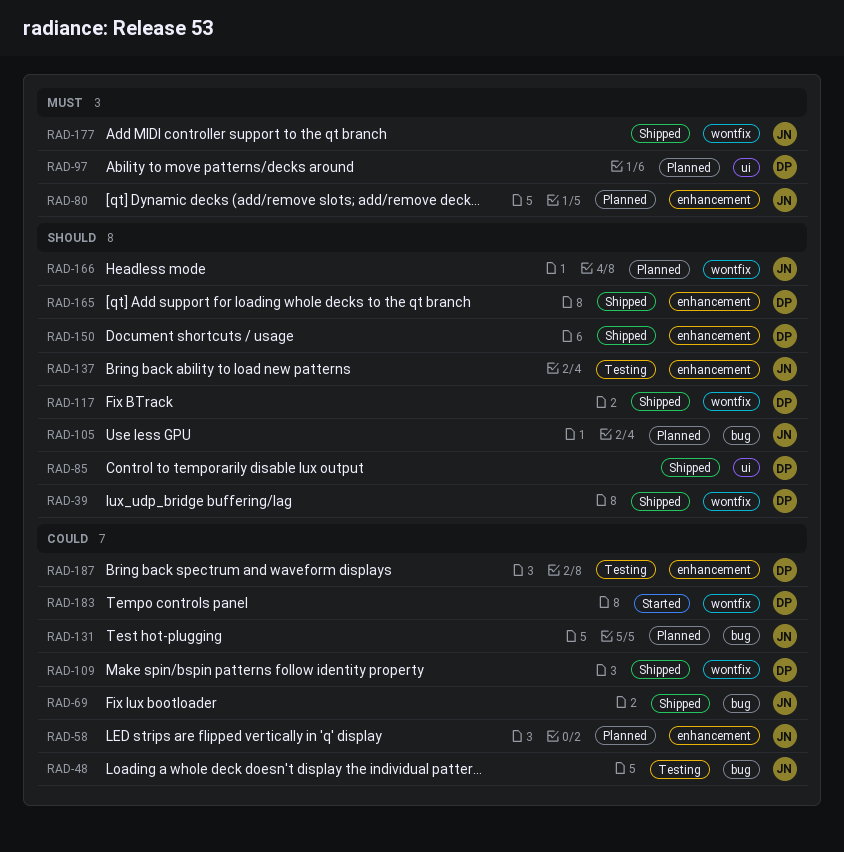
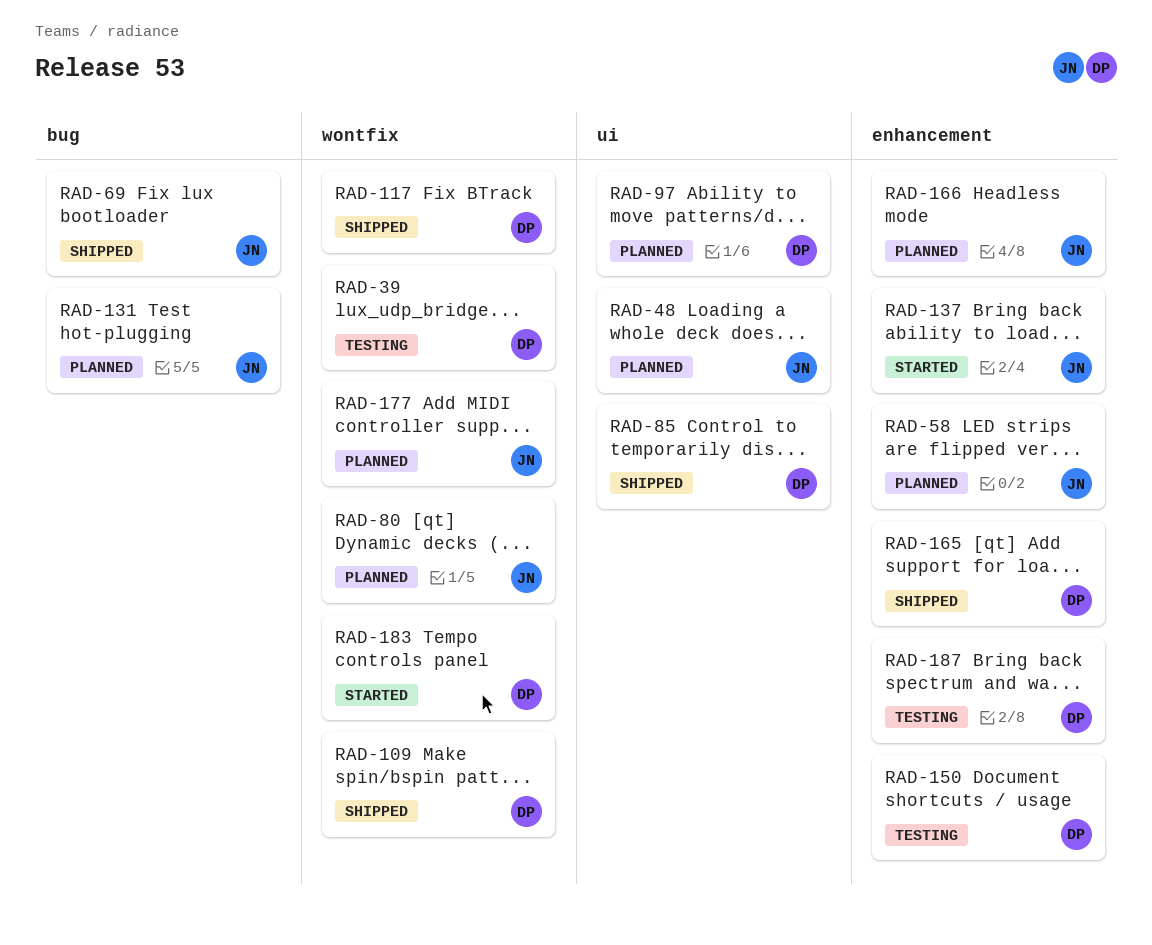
RAD-39, status: Shipped -> Testing
RAD-48, status: Testing -> Planned
RAD-48, label: bug -> ui
RAD-80, label: enhancement -> wontfix
RAD-105: present -> none
RAD-137, status: Testing -> Started
RAD-150, status: Shipped -> Testing
RAD-166, label: wontfix -> enhancement
RAD-177, status: Shipped -> Planned

